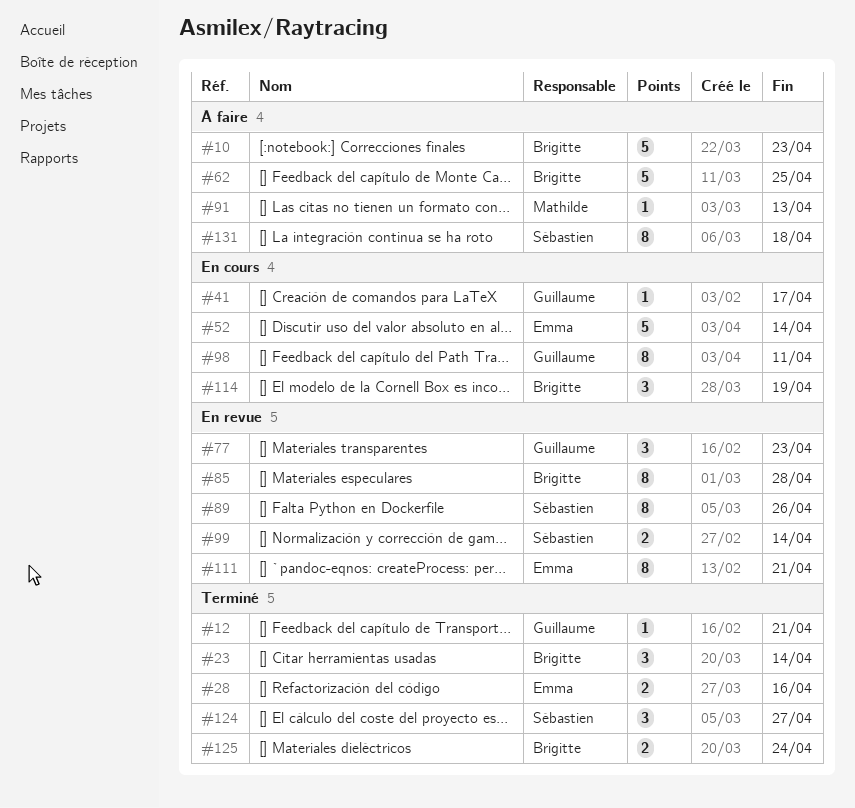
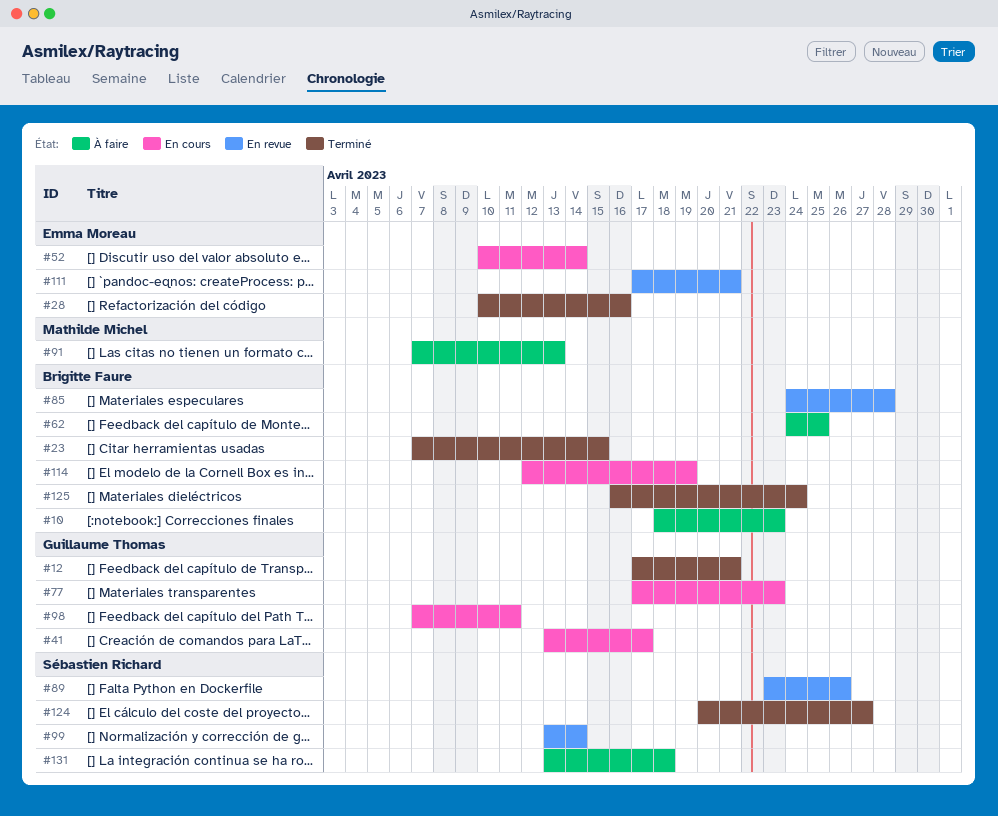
#23, due: Apr 14 -> Apr 15
#77, status: En revue -> En cours

